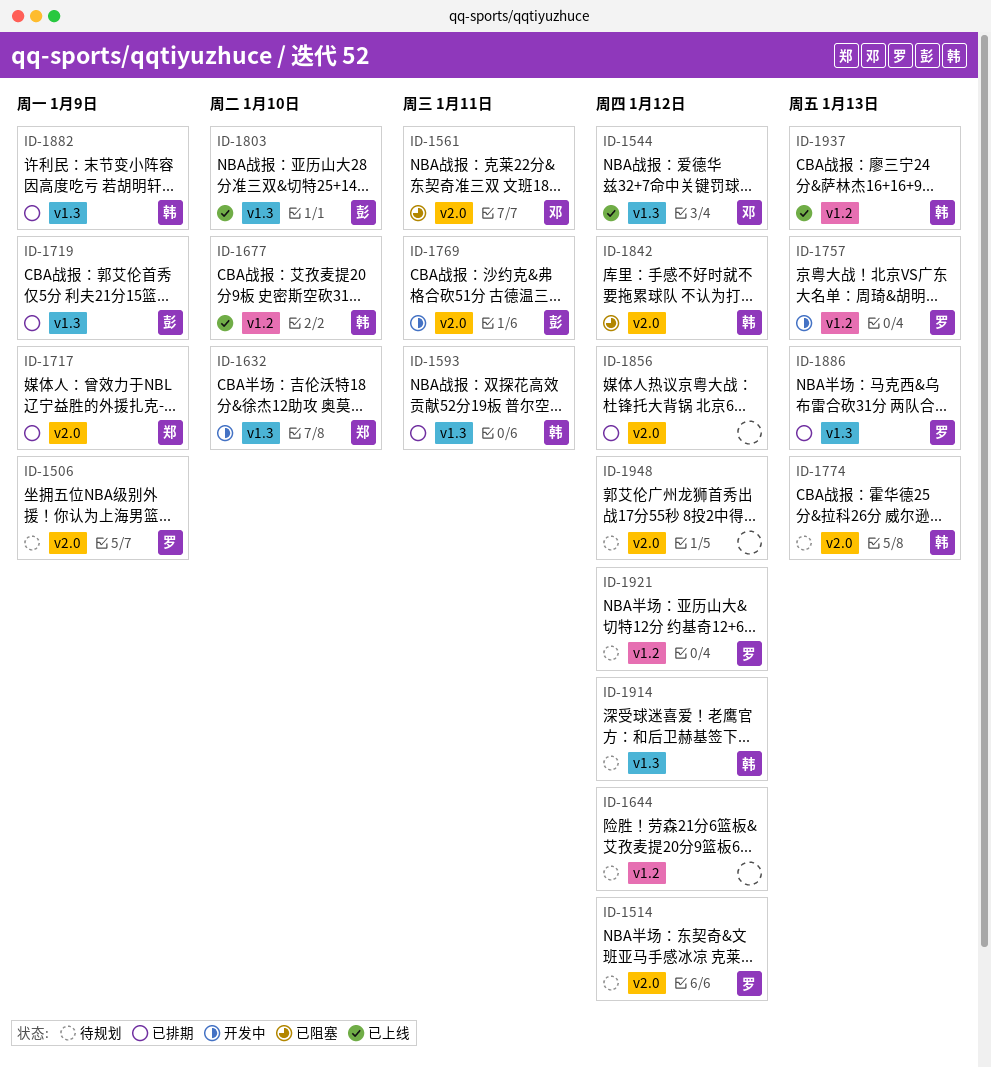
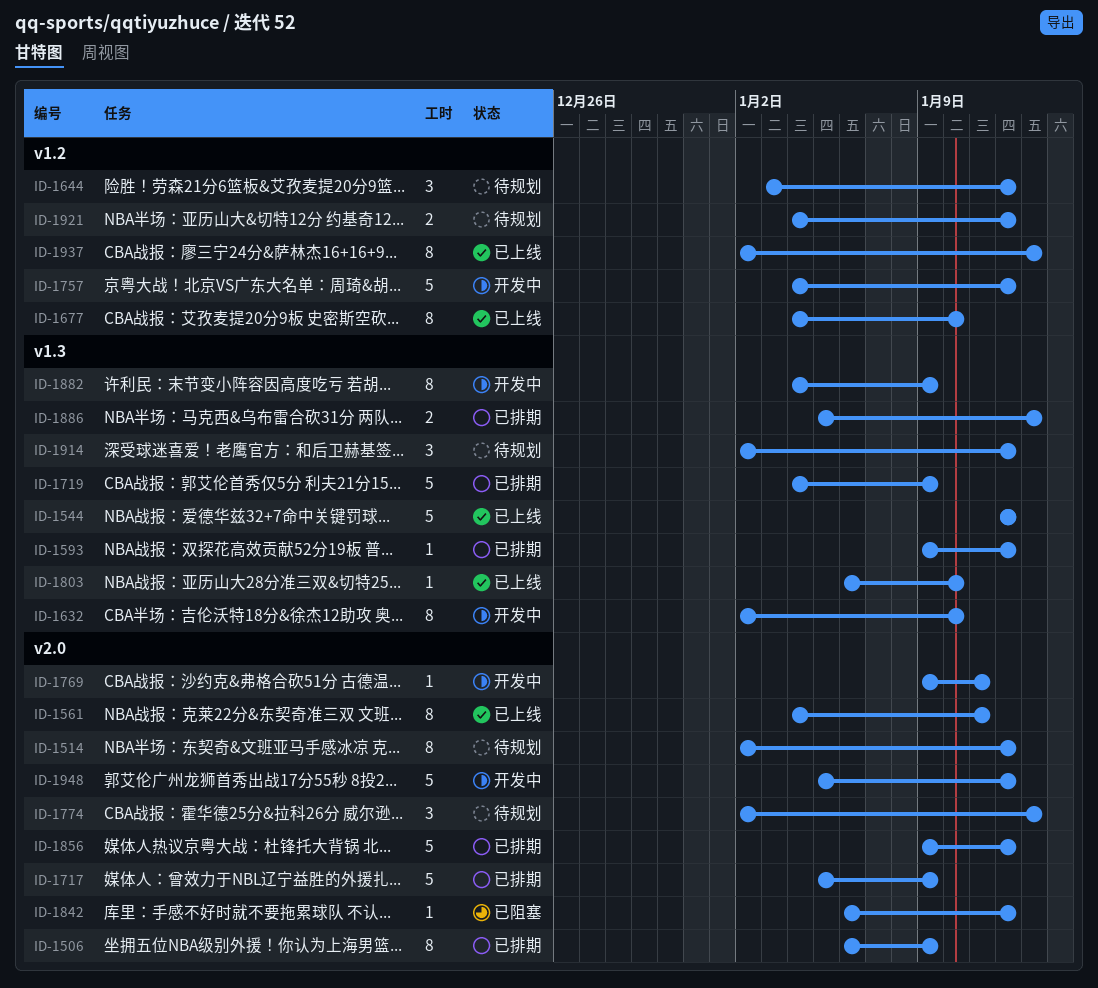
ID-1506, status: 待规划 -> 已排期
ID-1561, status: 已阻塞 -> 已上线
ID-1593, due: Jan 11 -> Jan 12
ID-1757, due: Jan 13 -> Jan 12
ID-1882, status: 已排期 -> 开发中
ID-1948, status: 待规划 -> 开发中

